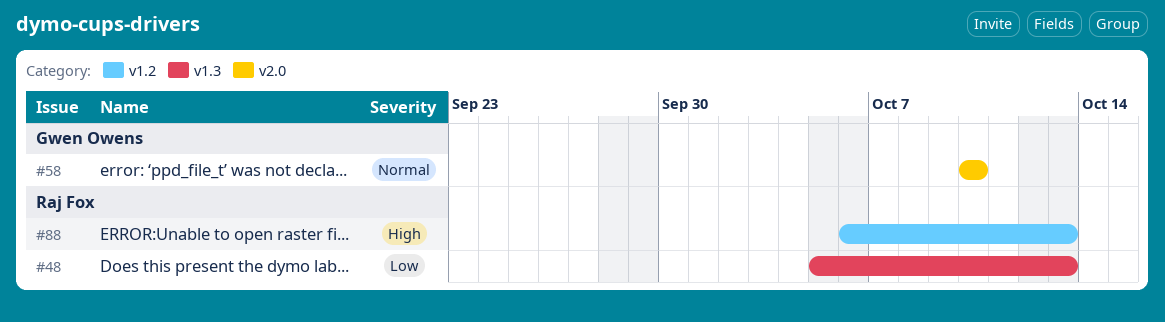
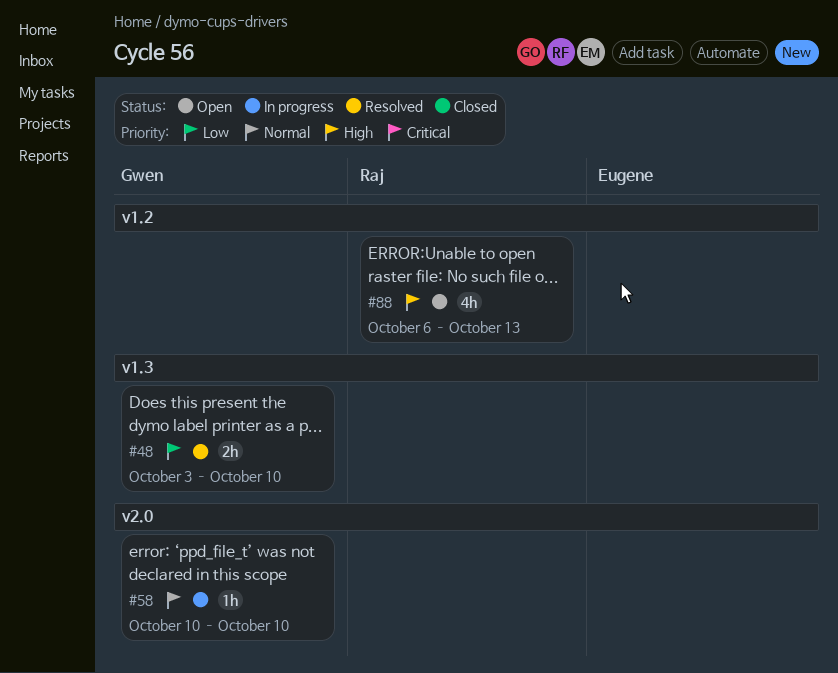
#48, owner: Raj Fox -> Gwen Owens
#48, start: Oct 5 -> Oct 3
#48, due: Oct 13 -> Oct 10

